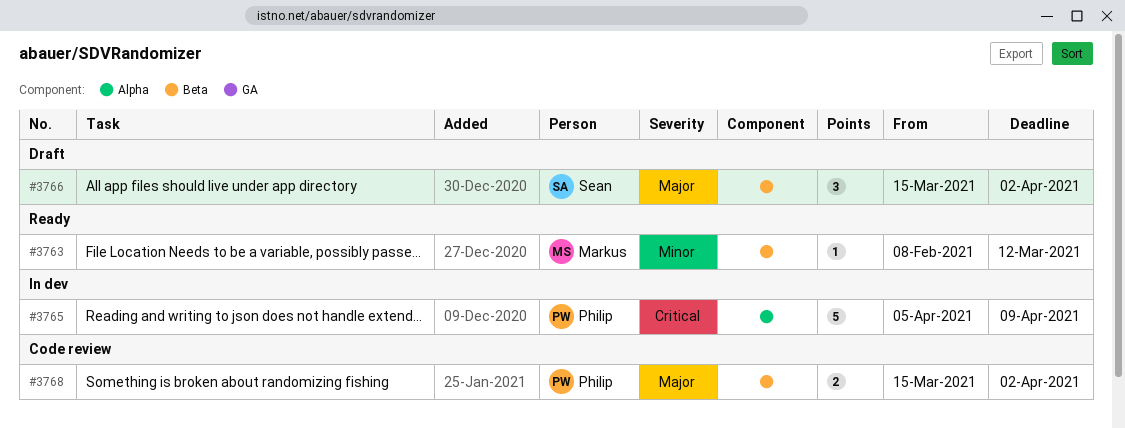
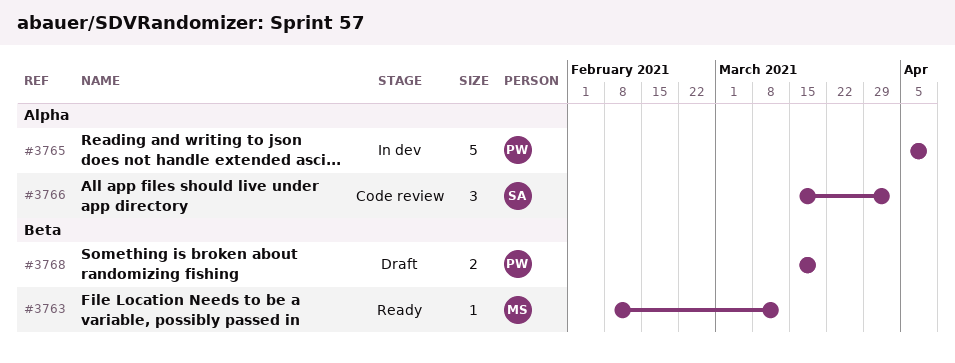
#3766, status: Draft -> Code review
#3766, label: Beta -> Alpha
#3768, status: Code review -> Draft
#3768, due: Apr 2 -> Mar 19

